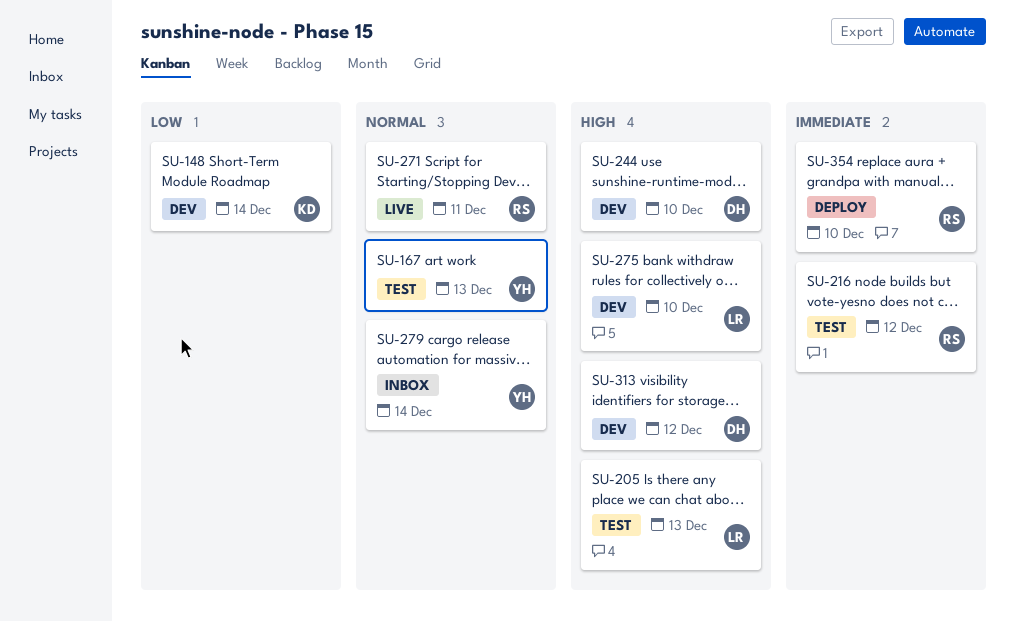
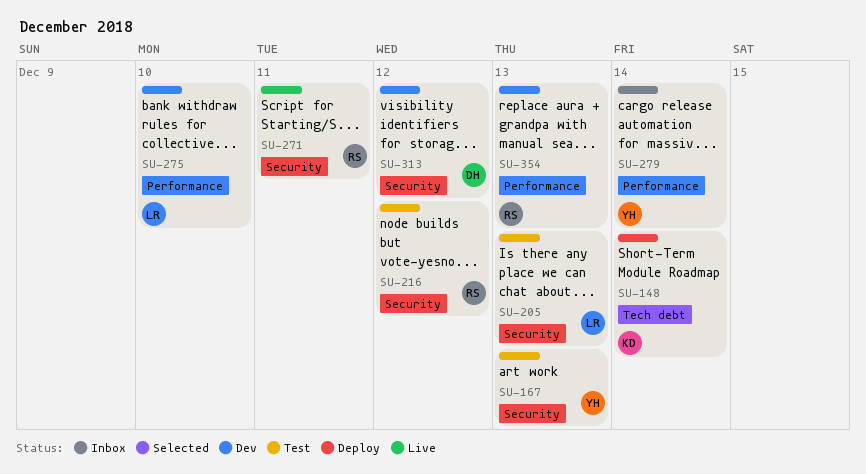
SU-148, status: Dev -> Deploy
SU-244: present -> none
SU-354, status: Deploy -> Dev
SU-354, due: Dec 10 -> Dec 13

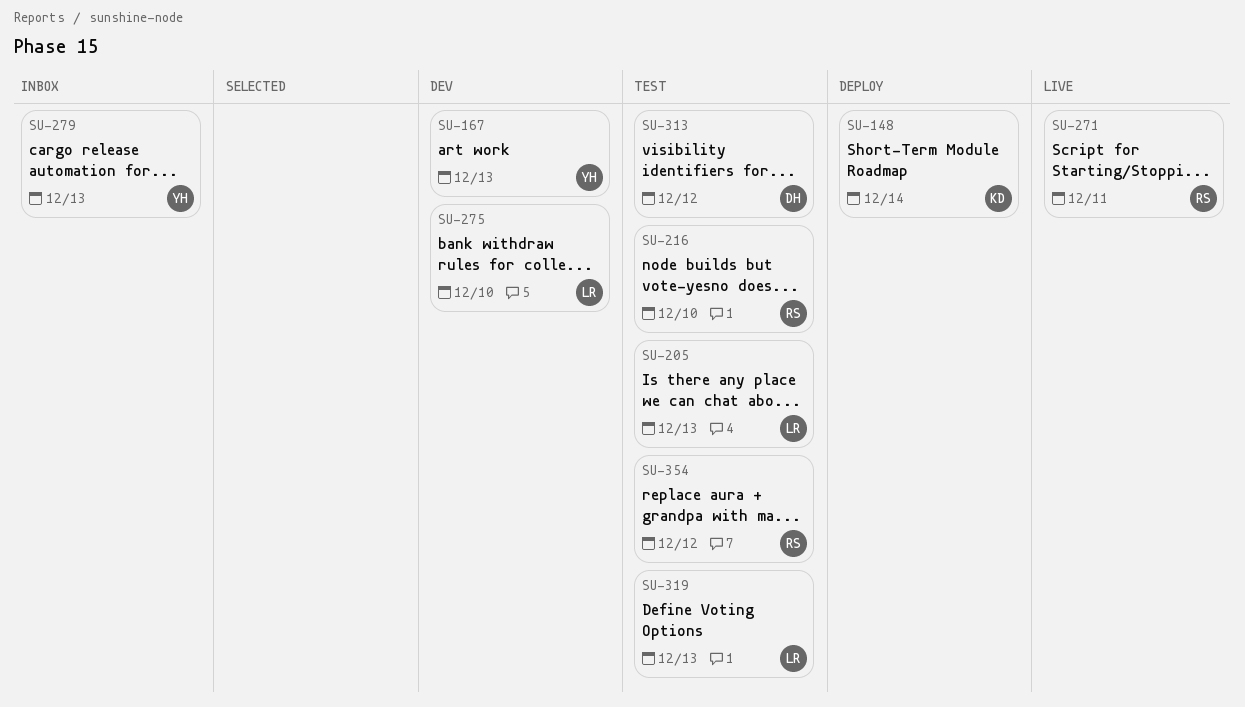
SU-167, status: Test -> Dev
SU-216, due: Dec 12 -> Dec 10
SU-279, due: Dec 14 -> Dec 13
SU-313, status: Dev -> Test
SU-319: none -> present
SU-354, status: Dev -> Test
SU-354, due: Dec 13 -> Dec 12

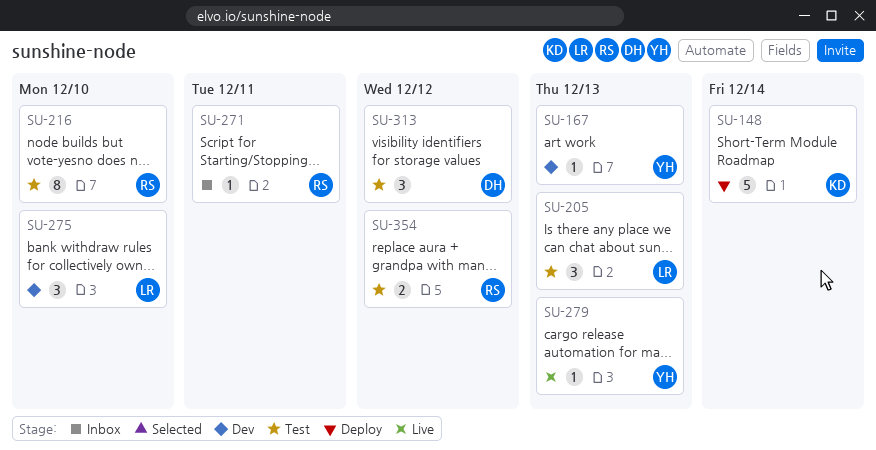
SU-271, status: Live -> Inbox
SU-279, status: Inbox -> Live
SU-319: present -> none

